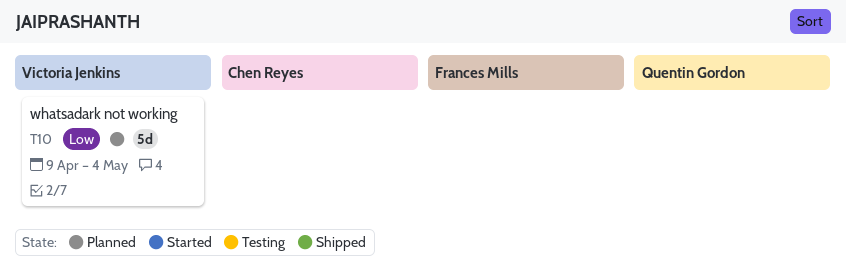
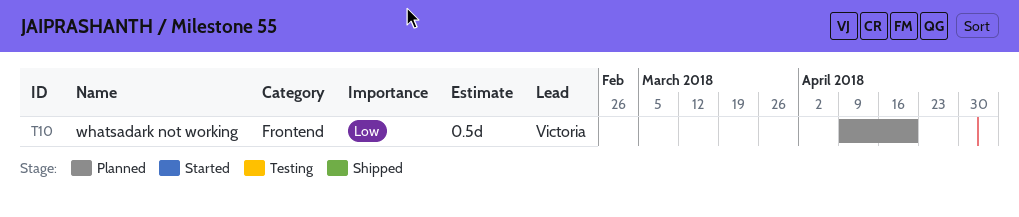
T10, estimate: 5d -> 0.5d
T10, due: May 4 -> Apr 20

